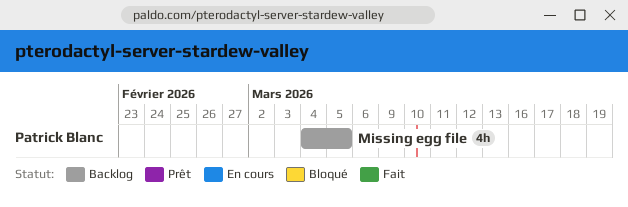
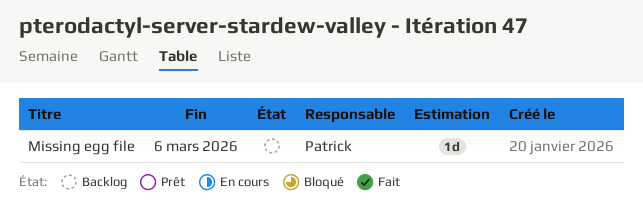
Missing egg file, estimate: 4h -> 1d
Missing egg file, due: Mar 5 -> Mar 6

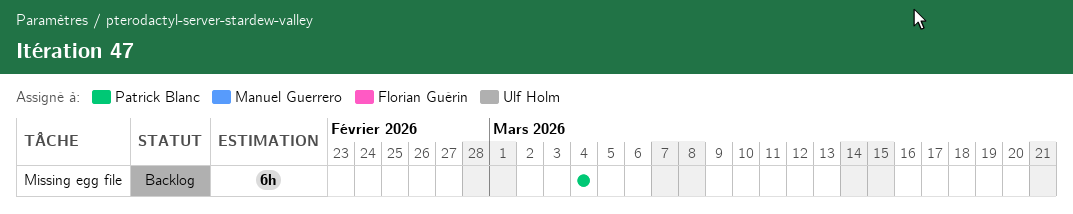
Missing egg file, estimate: 1d -> 6h
Missing egg file, due: Mar 6 -> Mar 4

